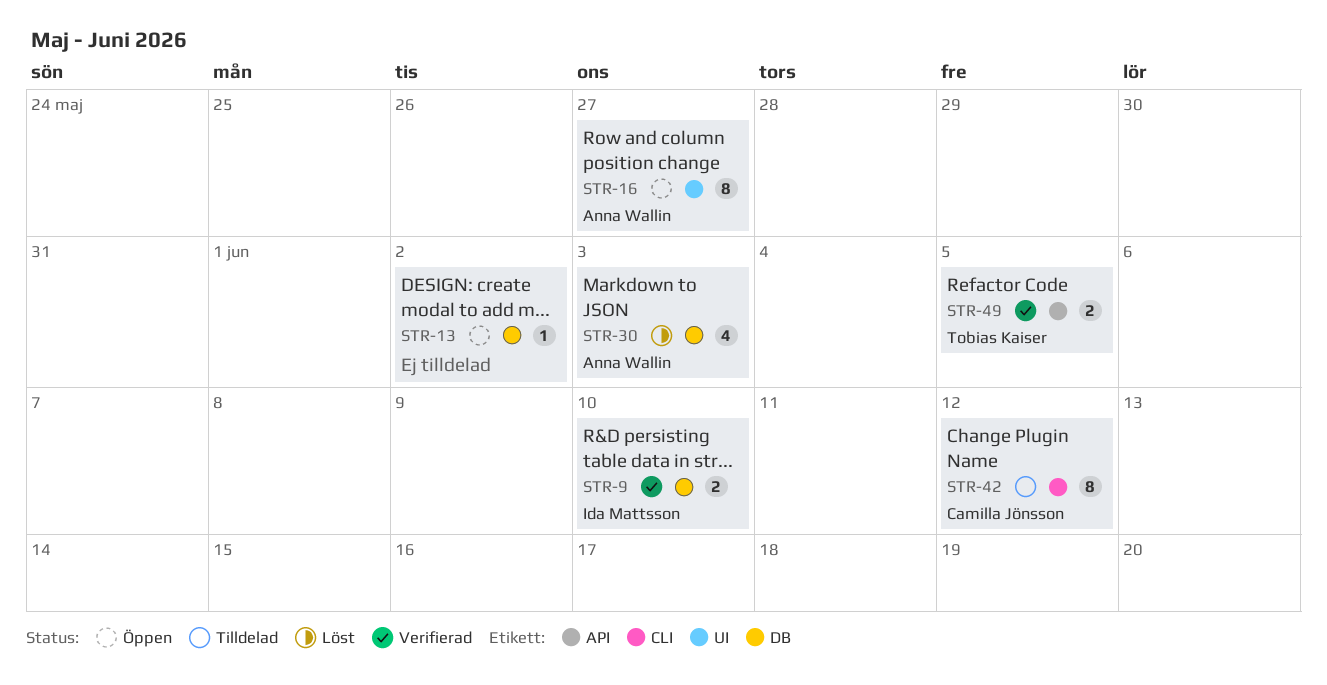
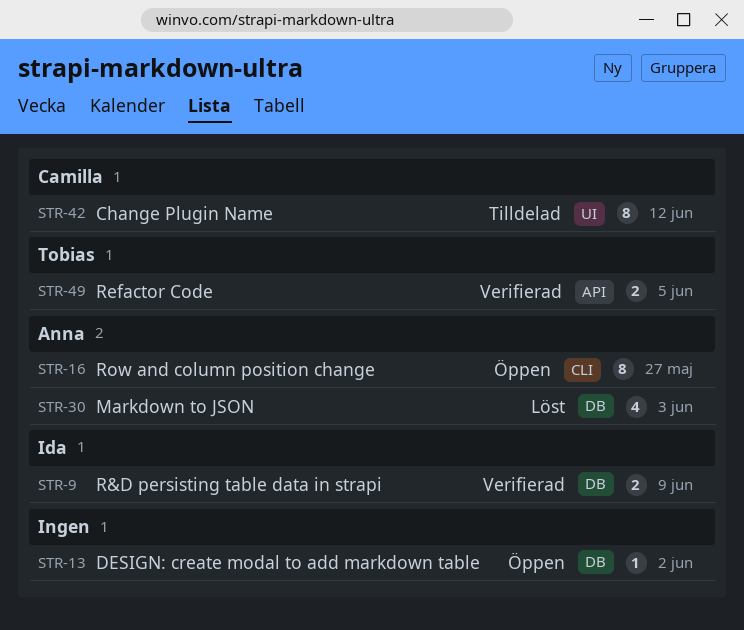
STR-9, due: Jun 10 -> Jun 9
STR-16, label: UI -> CLI
STR-42, label: CLI -> UI

